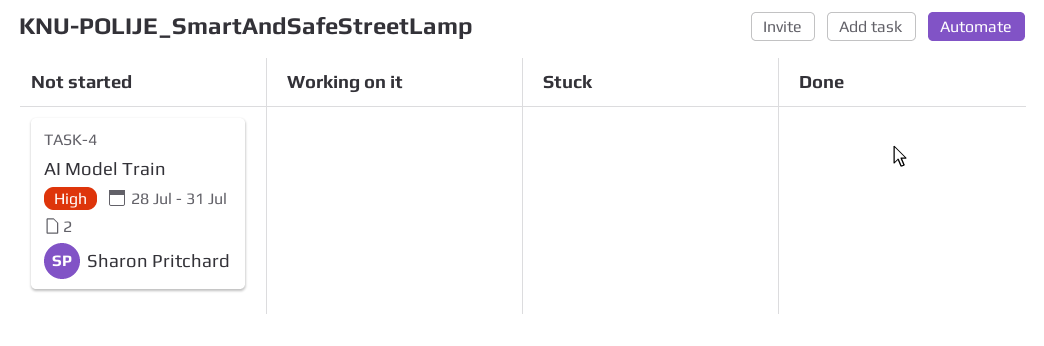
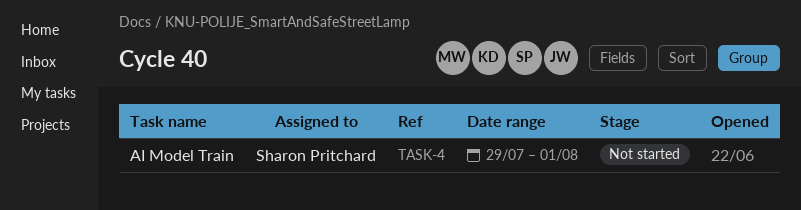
TASK-4, start: Jul 28 -> Jul 29
TASK-4, due: Jul 31 -> Aug 1

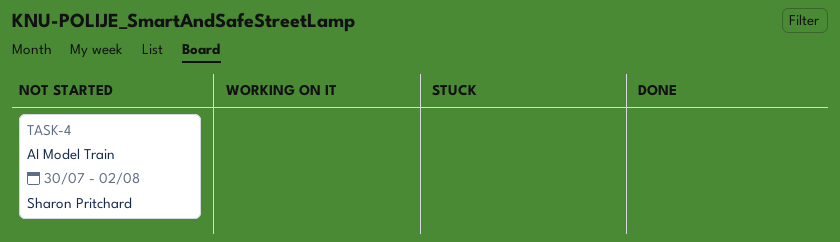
TASK-4, start: Jul 29 -> Jul 30
TASK-4, due: Aug 1 -> Aug 2

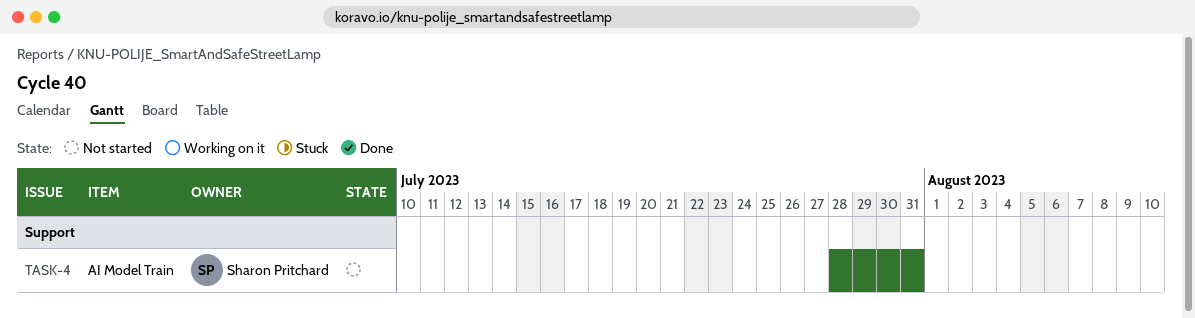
TASK-4, start: Jul 30 -> Jul 28
TASK-4, due: Aug 2 -> Jul 31

